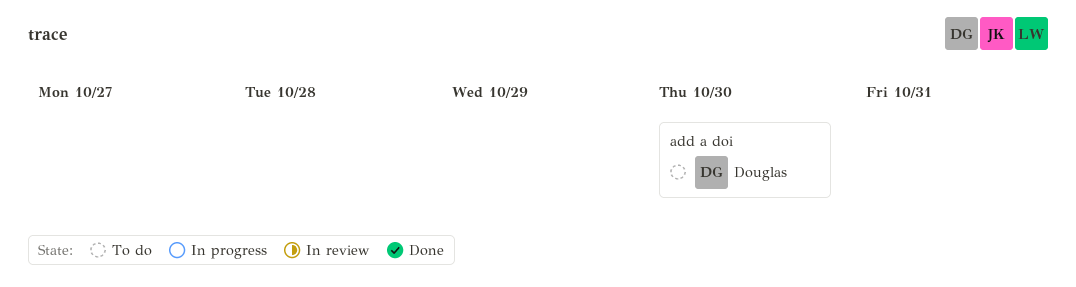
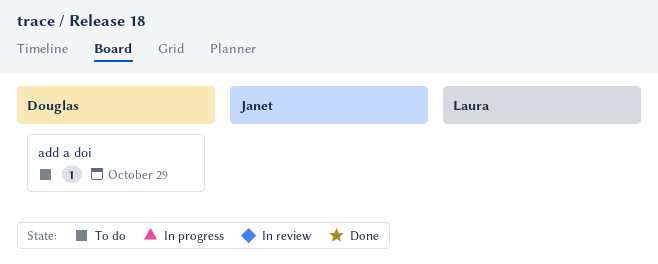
add a doi, due: Oct 30 -> Oct 29

